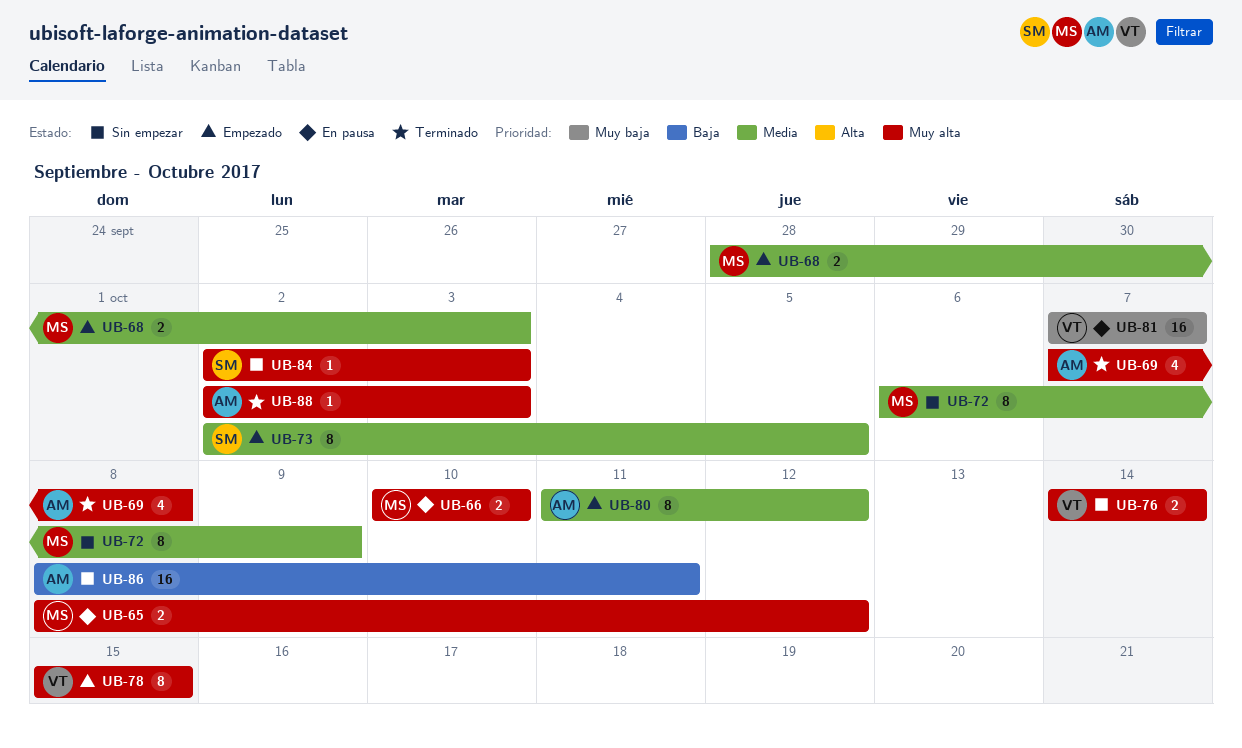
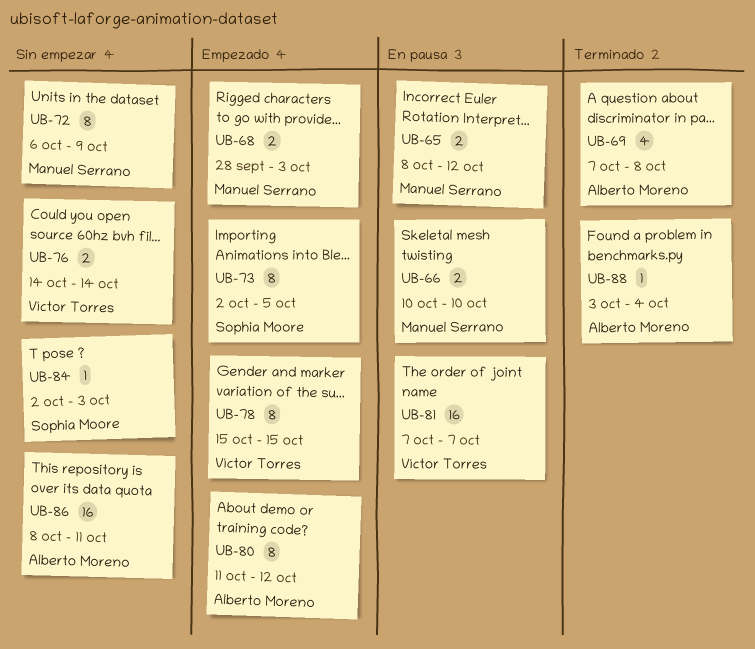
UB-88, start: Oct 2 -> Oct 3
UB-88, due: Oct 3 -> Oct 4

